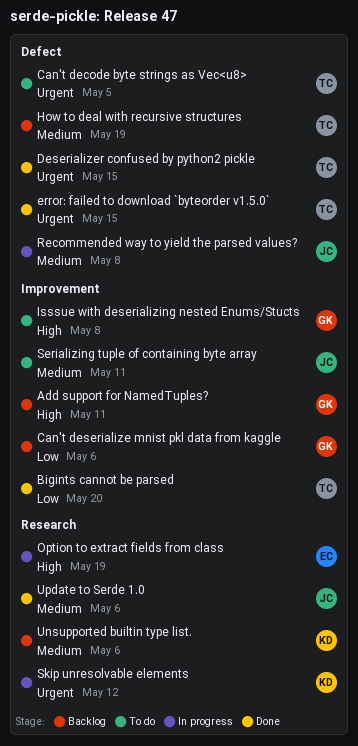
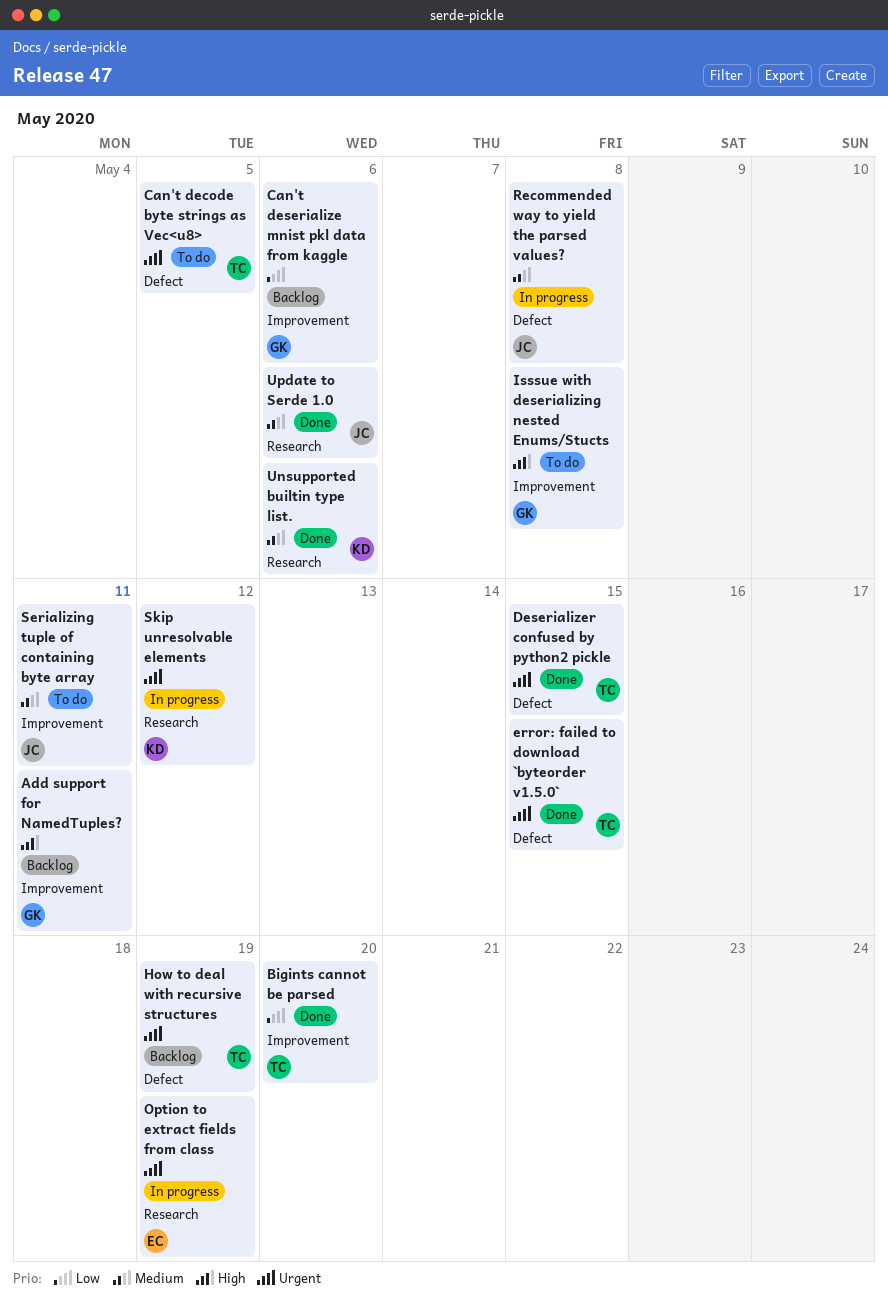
How to deal with recursive structures, priority: Medium -> Urgent
Option to extract fields from class, priority: High -> Urgent
Unsupported builtin type list., status: Backlog -> Done

